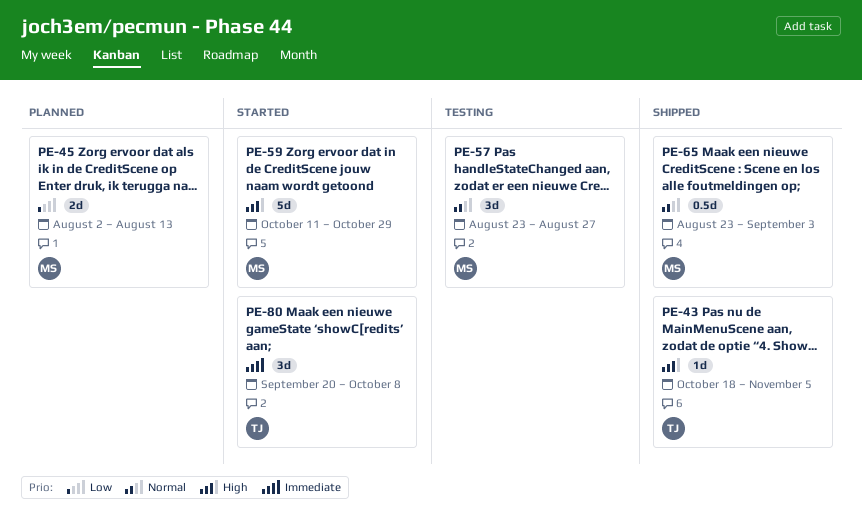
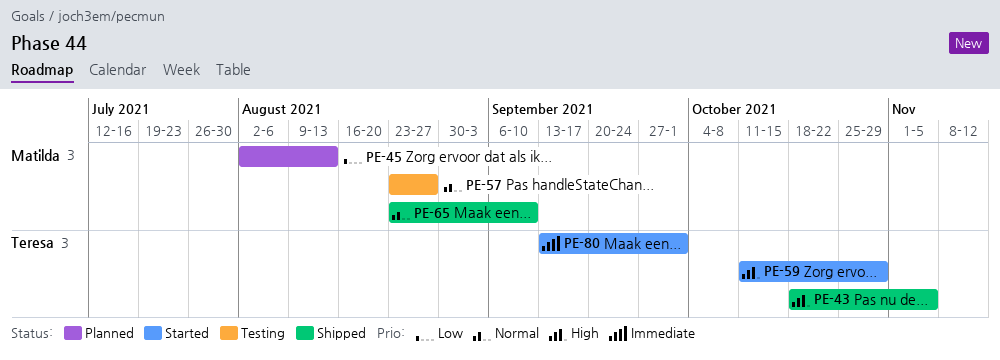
PE-59, owner: Matilda -> Teresa
PE-65, due: Sep 3 -> Sep 10
PE-80, start: Sep 20 -> Sep 13
PE-80, due: Oct 8 -> Oct 1

